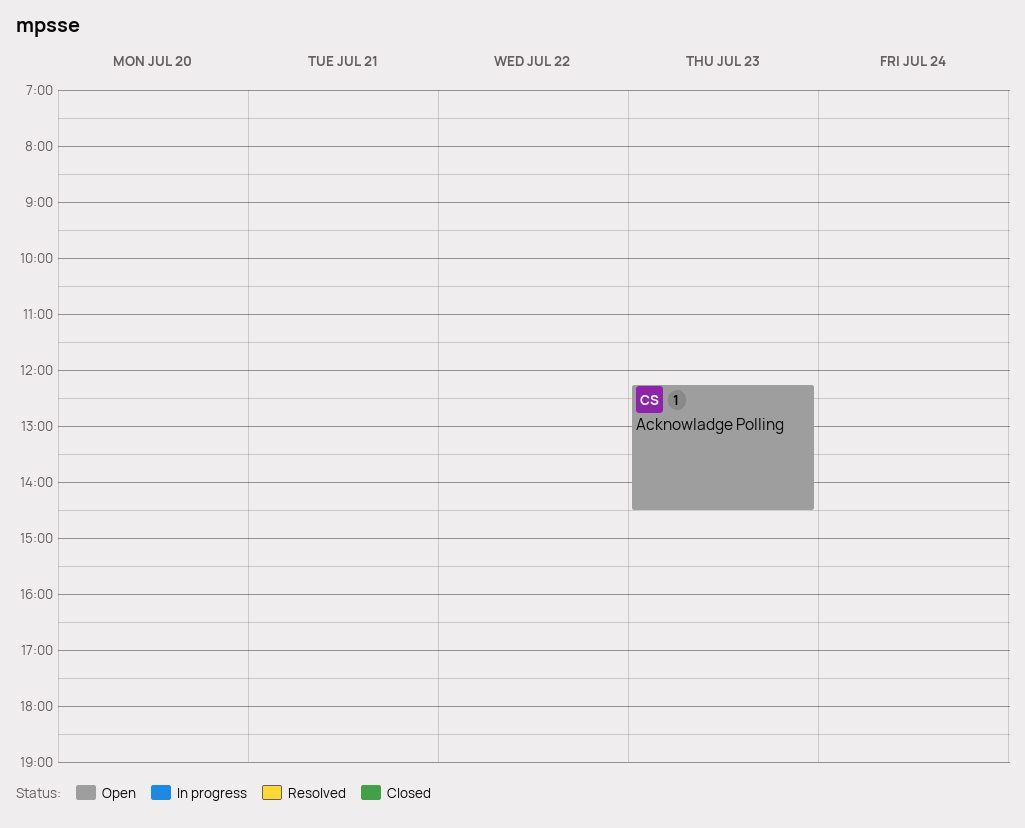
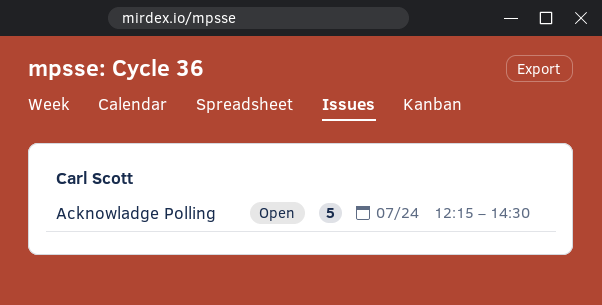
Acknowladge Polling, estimate: 1 -> 5
Acknowladge Polling, day: Jul 23 -> Jul 24

